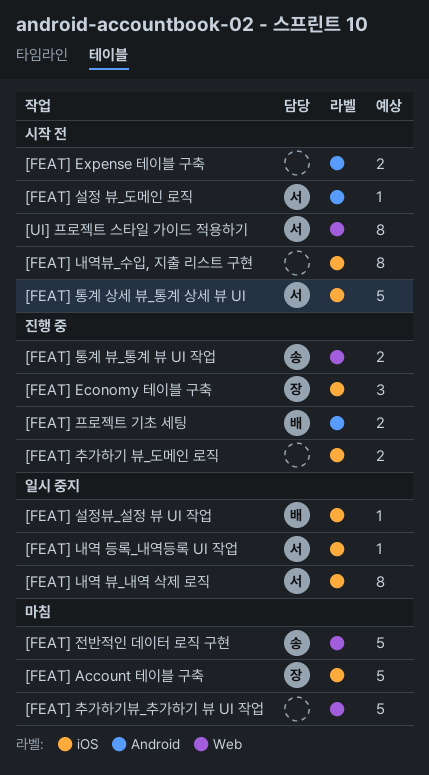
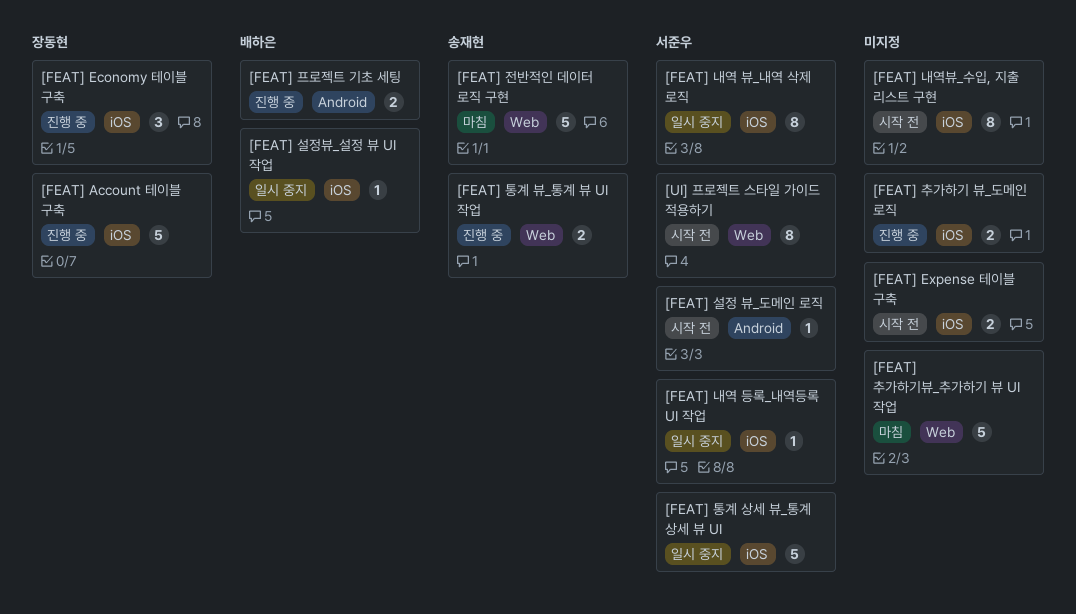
[FEAT] Account 테이블 구축, status: 마침 -> 진행 중
[FEAT] Expense 테이블 구축, label: Android -> iOS
[FEAT] 통계 상세 뷰_통계 상세 뷰 UI, status: 시작 전 -> 일시 중지

